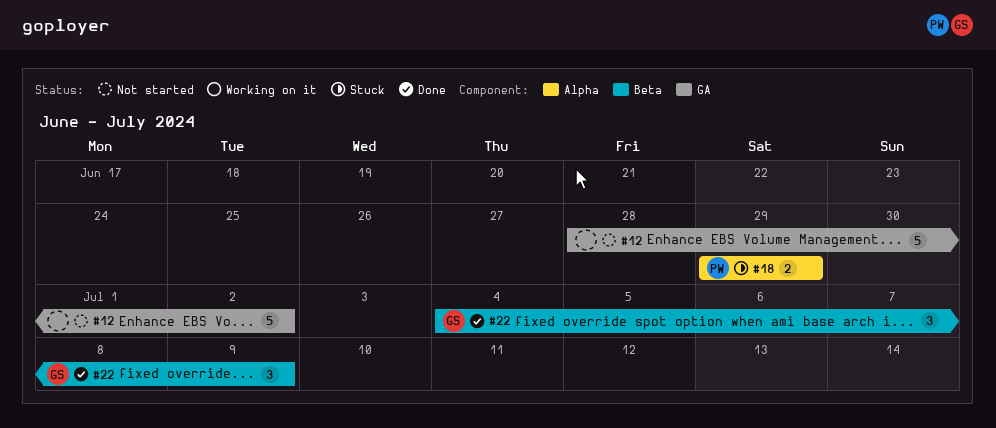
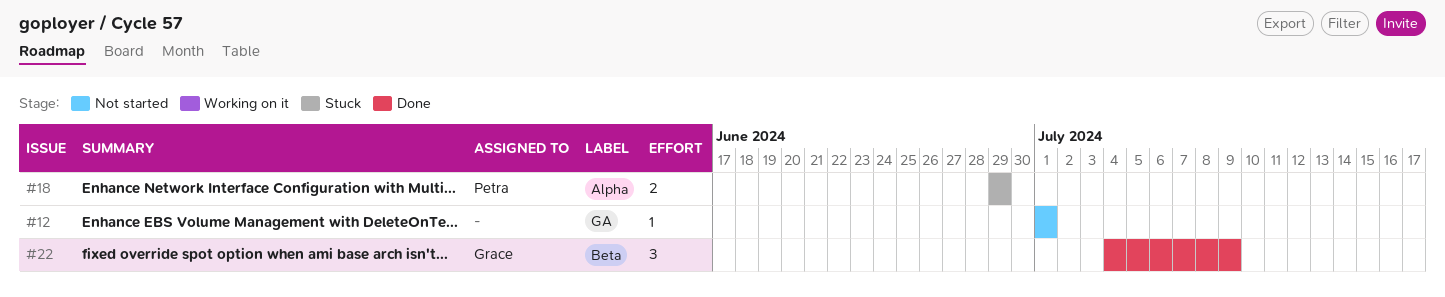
#12, estimate: 5 -> 1
#12, start: Jun 28 -> Jul 1
#12, due: Jul 2 -> Jul 1

